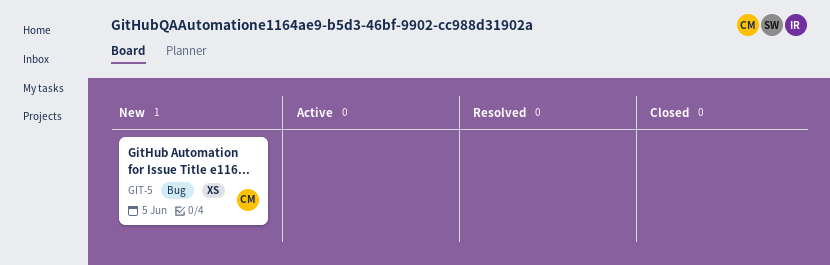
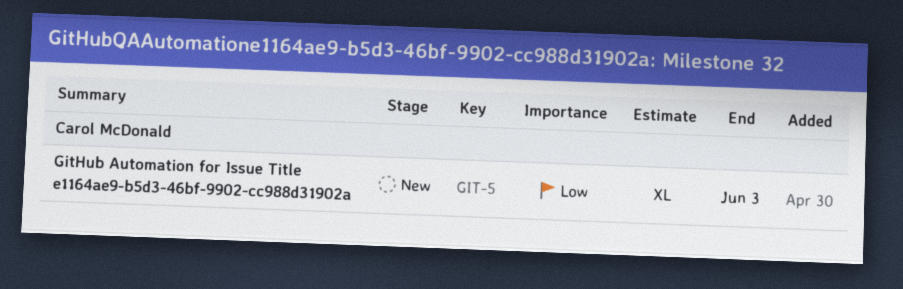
GIT-5, estimate: XS -> XL
GIT-5, due: Jun 5 -> Jun 3

